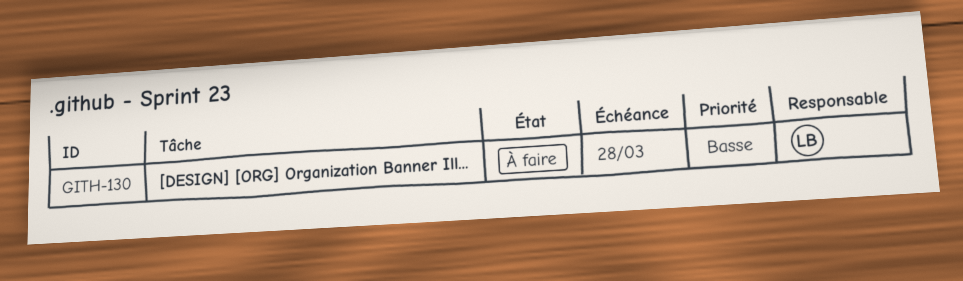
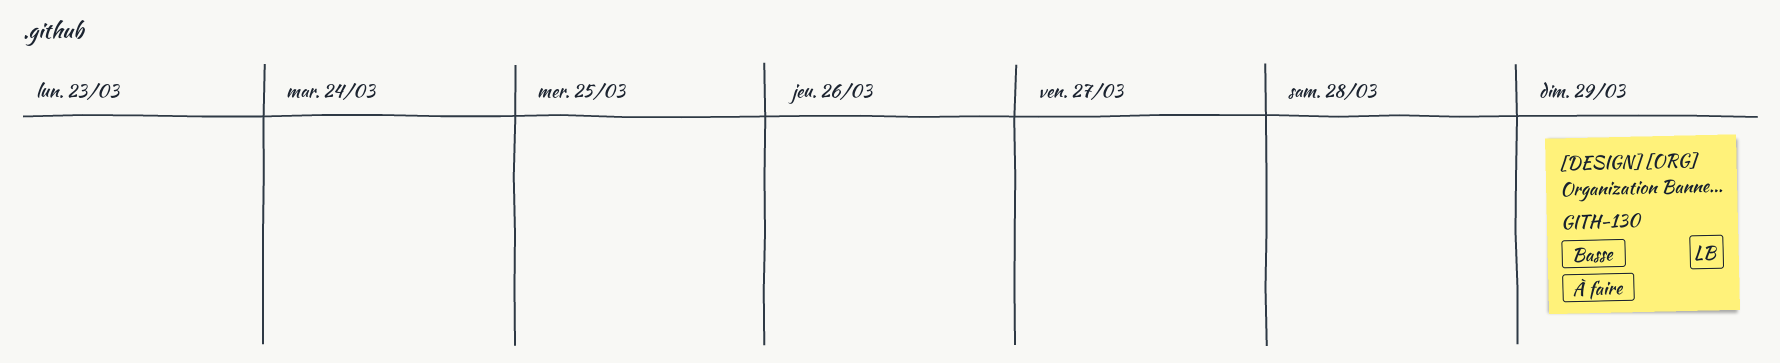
GITH-130, due: Mar 28 -> Mar 29

